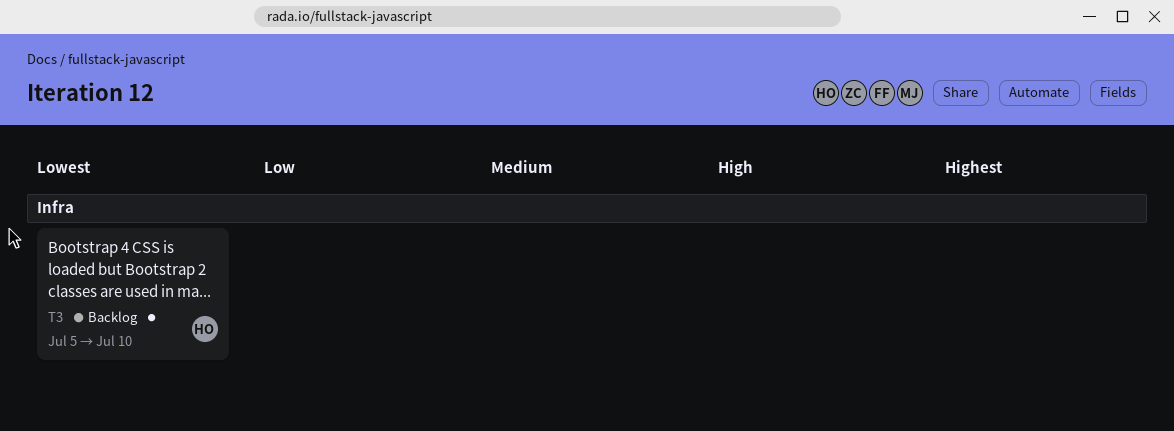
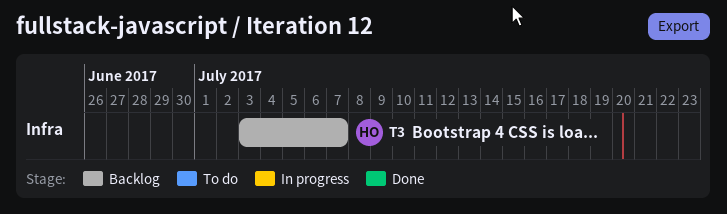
T3, start: Jul 5 -> Jul 3
T3, due: Jul 10 -> Jul 7

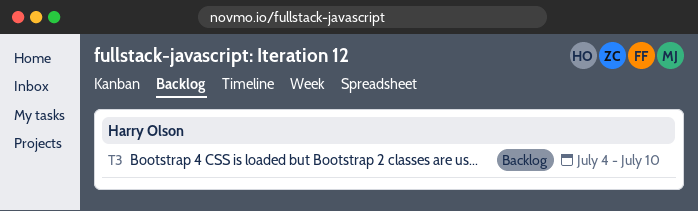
T3, start: Jul 3 -> Jul 4
T3, due: Jul 7 -> Jul 10

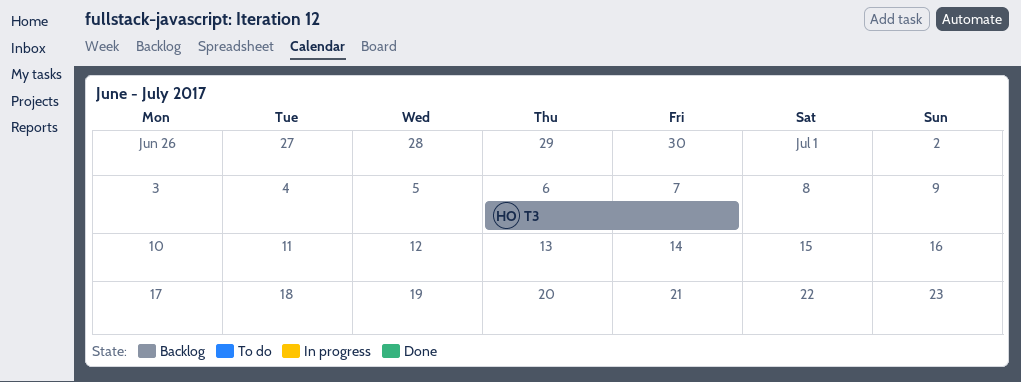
T3, start: Jul 4 -> Jul 6
T3, due: Jul 10 -> Jul 7

